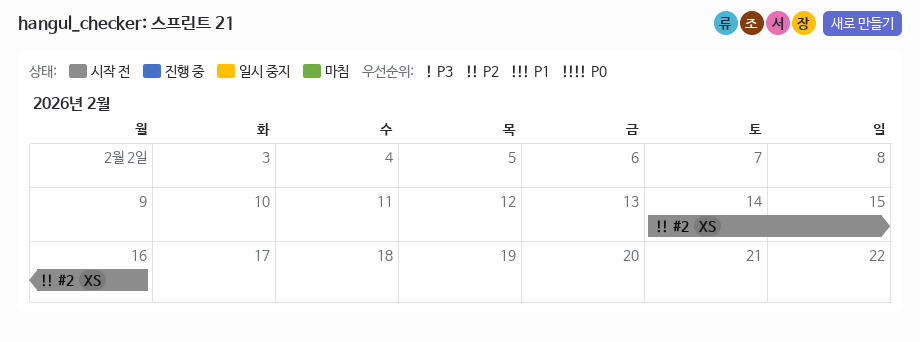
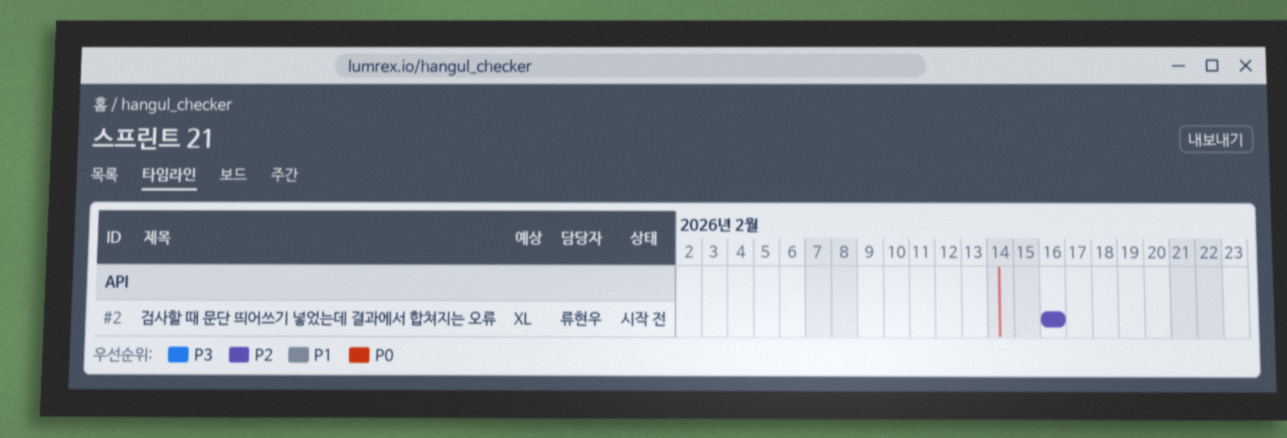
#2, estimate: XS -> XL
#2, start: Feb 14 -> Feb 16

